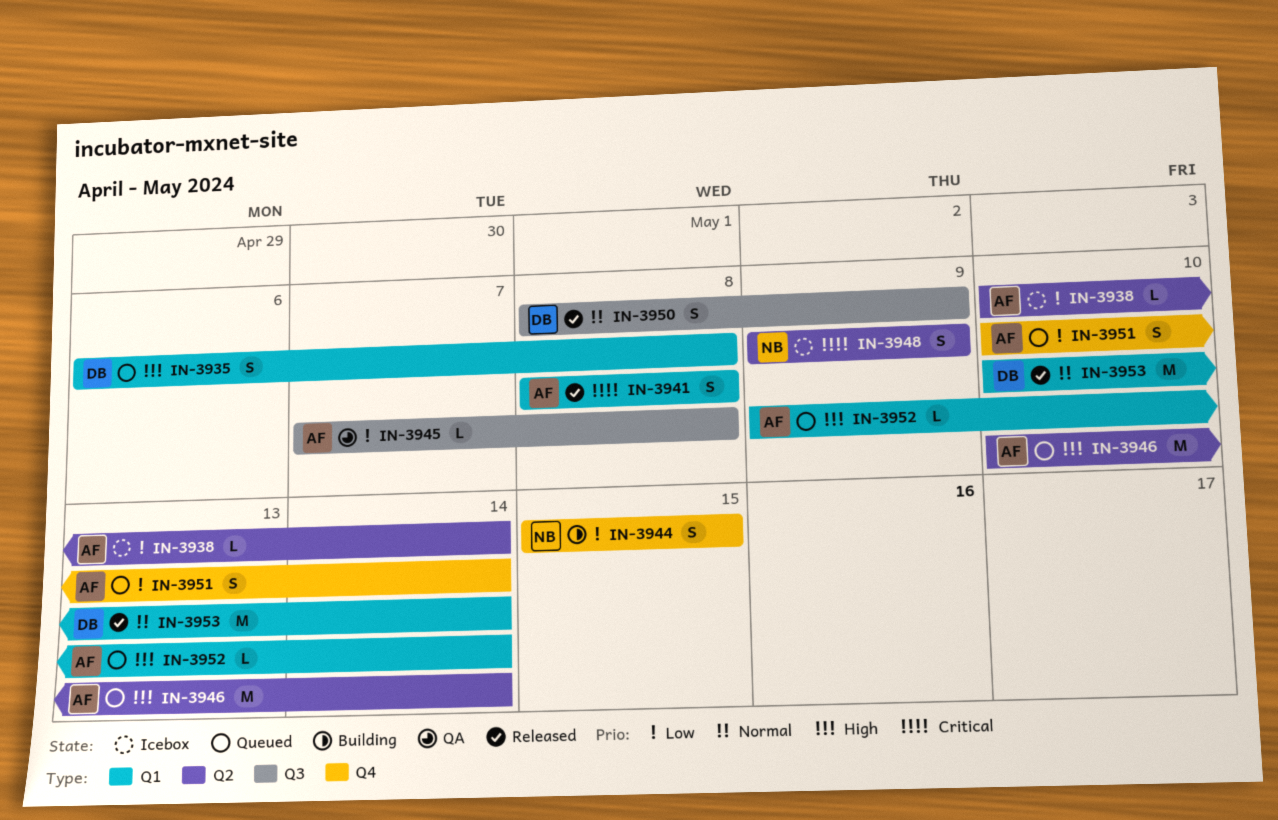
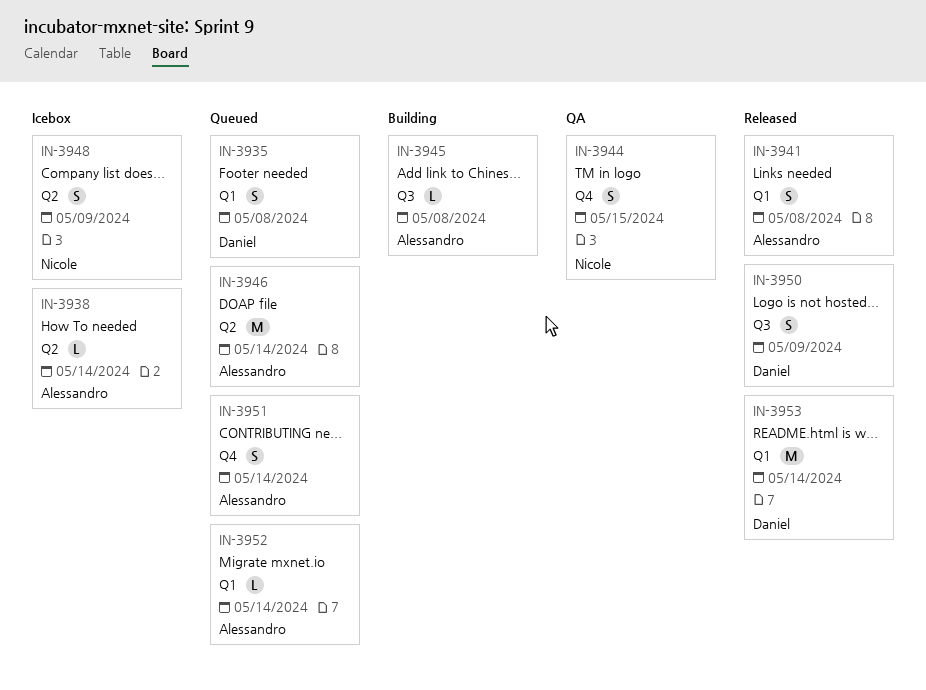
IN-3944, status: Building -> QA
IN-3945, status: QA -> Building

